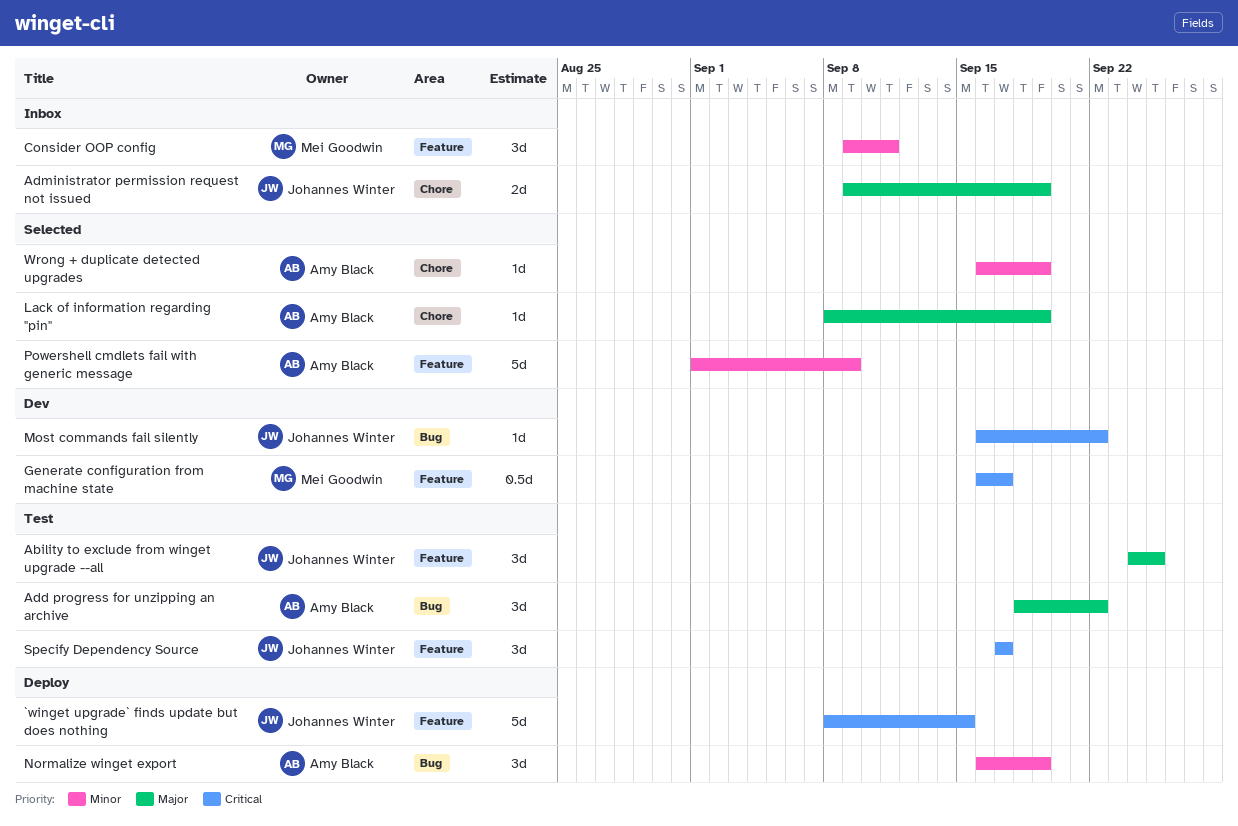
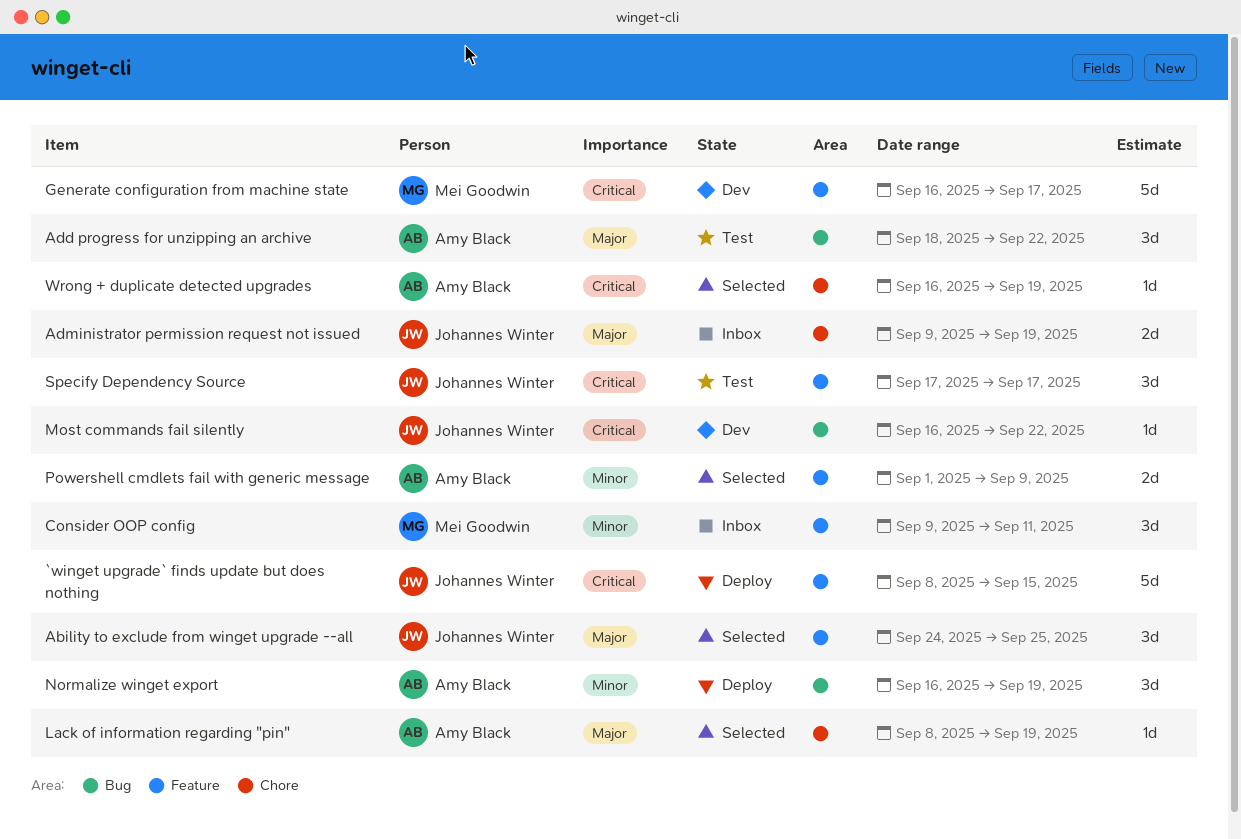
Ability to exclude from winget upgrade --all, status: Test -> Selected
Generate configuration from machine state, estimate: 0.5d -> 5d
Powershell cmdlets fail with generic message, estimate: 5d -> 2d
Wrong + duplicate detected upgrades, priority: Minor -> Critical

